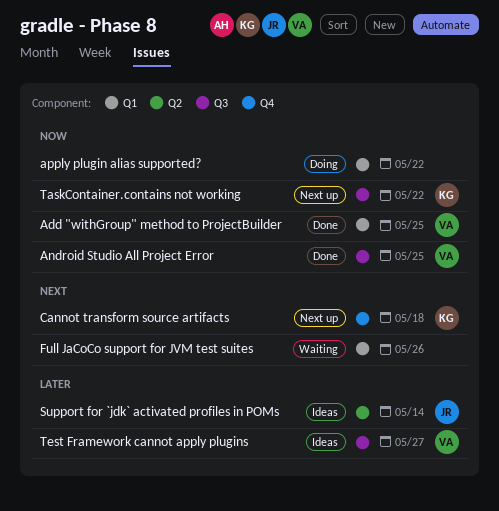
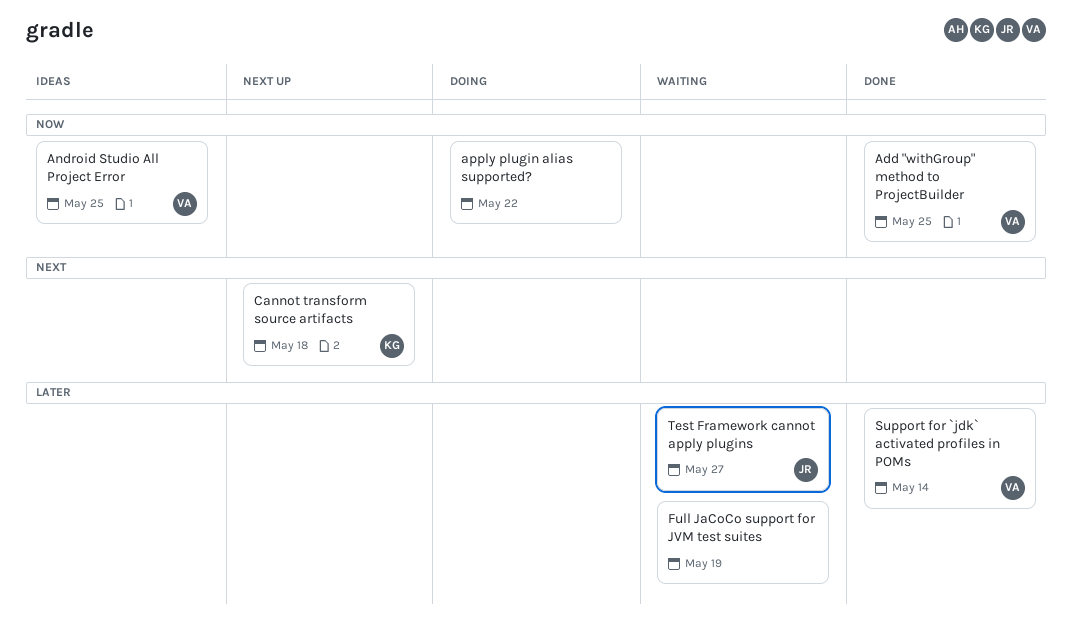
Android Studio All Project Error, status: Done -> Ideas
Full JaCoCo support for JVM test suites, priority: Next -> Later
Full JaCoCo support for JVM test suites, due: May 26 -> May 19
Support for `jdk` activated profiles in POMs, status: Ideas -> Done
Support for `jdk` activated profiles in POMs, owner: JR -> VA
TaskContainer.contains not working: present -> none
Test Framework cannot apply plugins, status: Ideas -> Waiting
Test Framework cannot apply plugins, owner: VA -> JR

